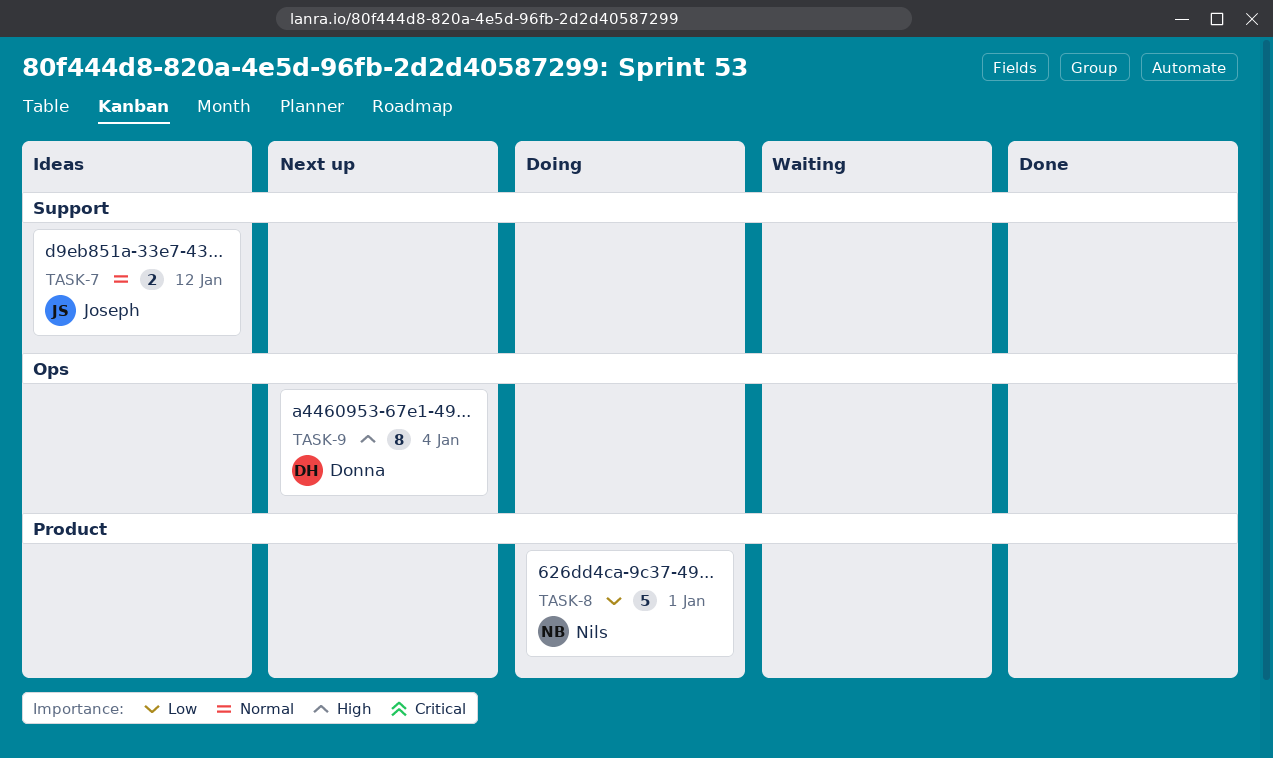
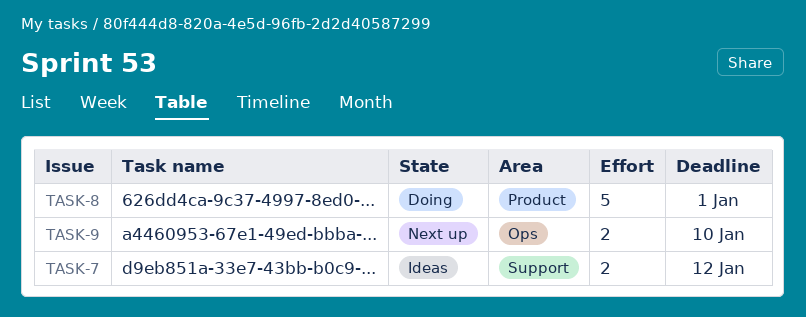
TASK-9, estimate: 8 -> 2
TASK-9, due: Jan 4 -> Jan 10

